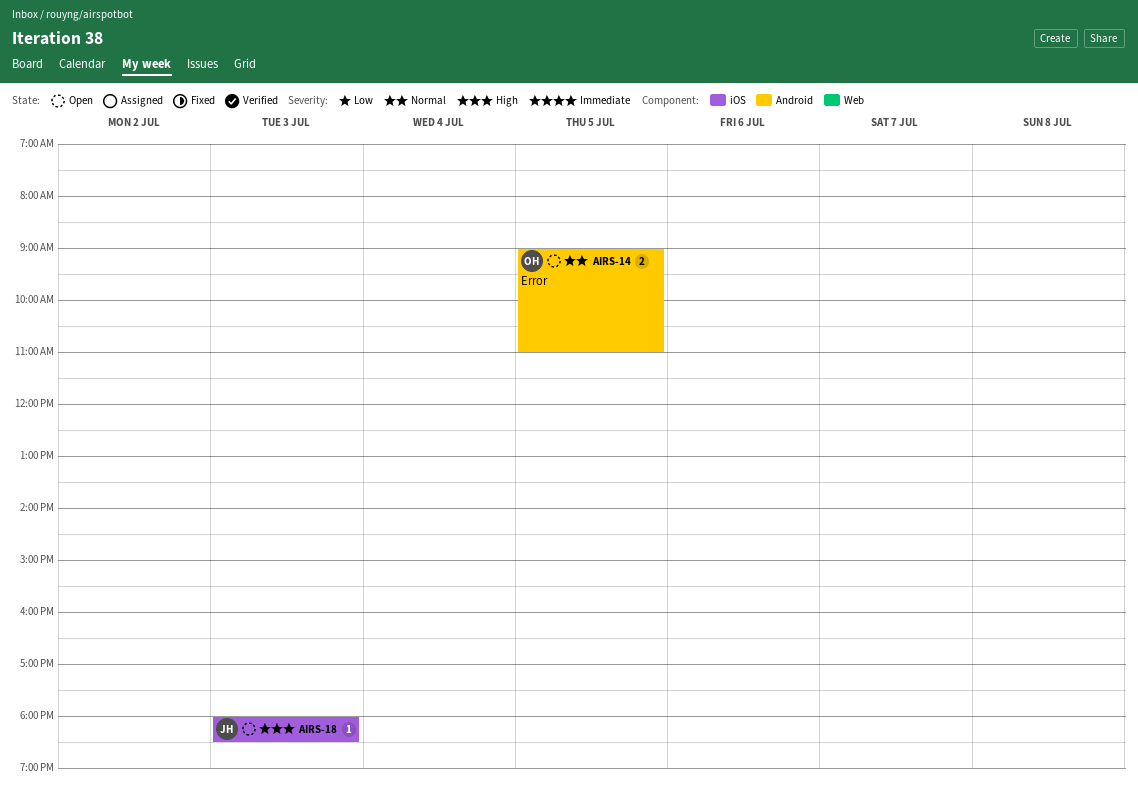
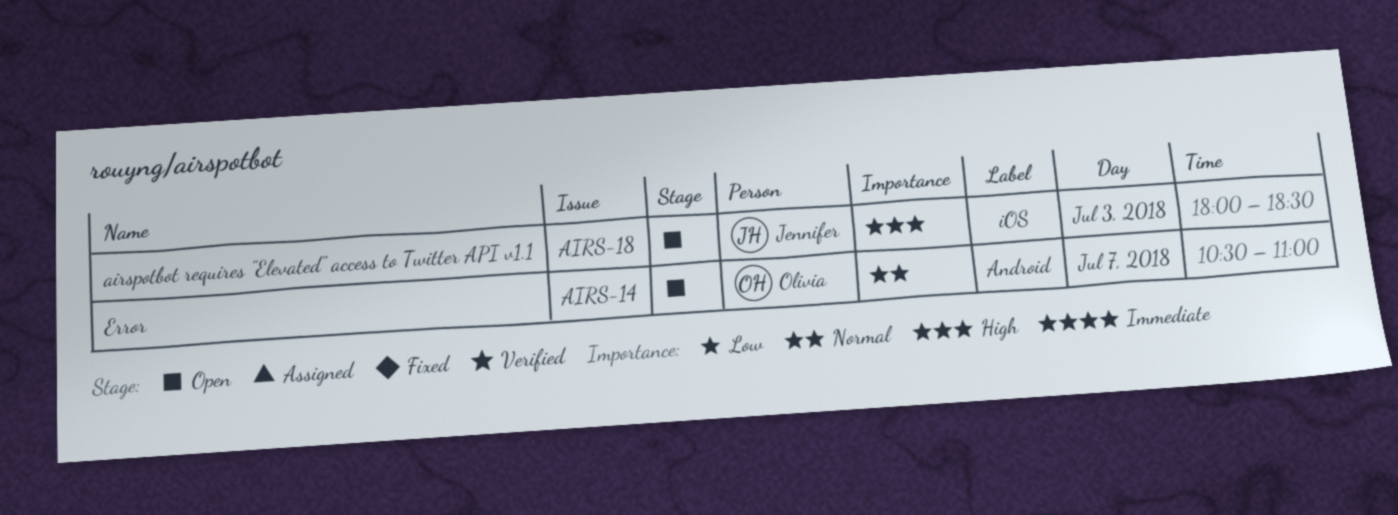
AIRS-14, day: Jul 5 -> Jul 7
AIRS-14, begins: 09:00 -> 10:30

